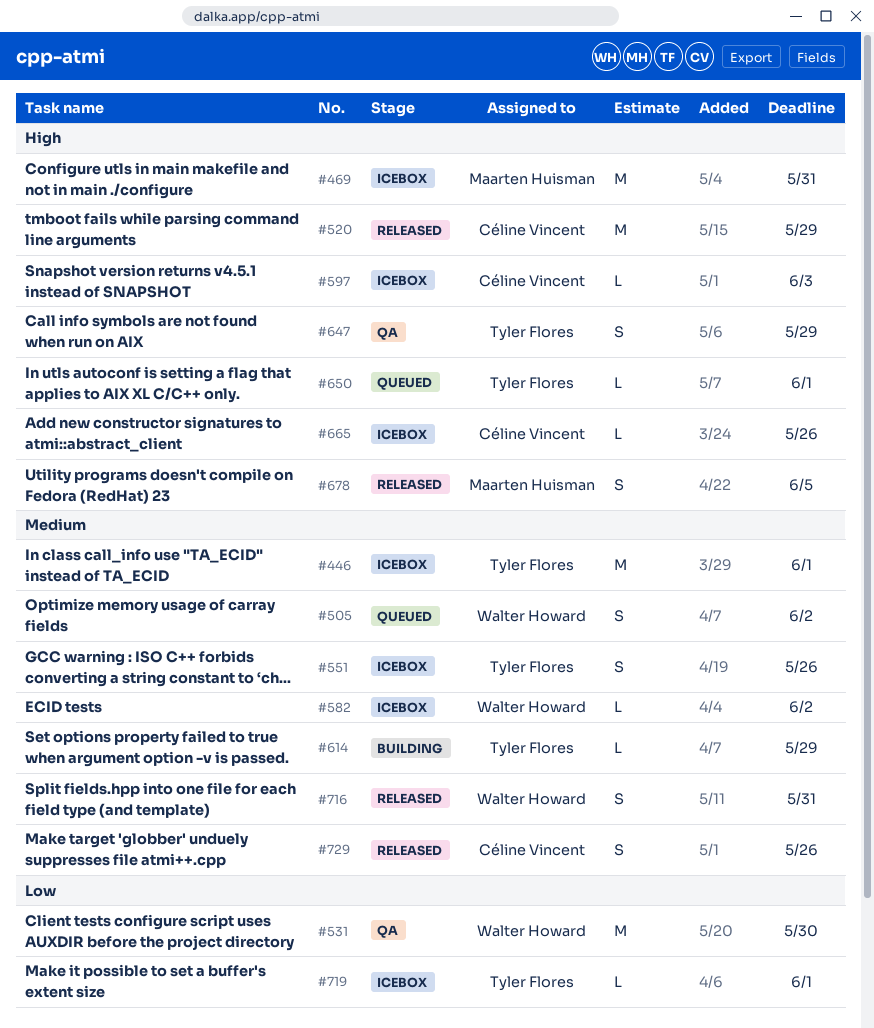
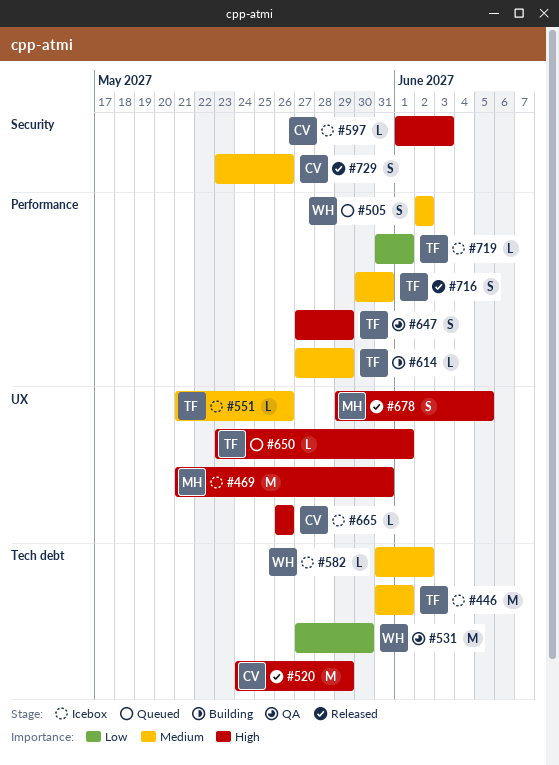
#551, estimate: S -> L
#716, owner: Walter Howard -> Tyler Flores

